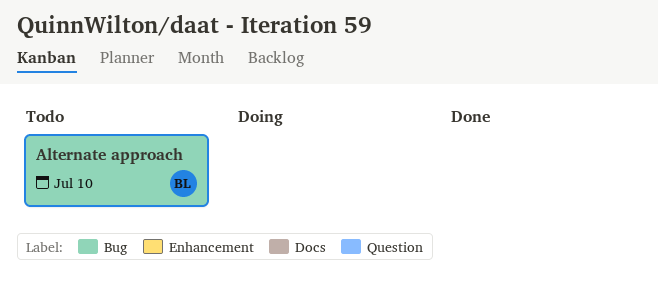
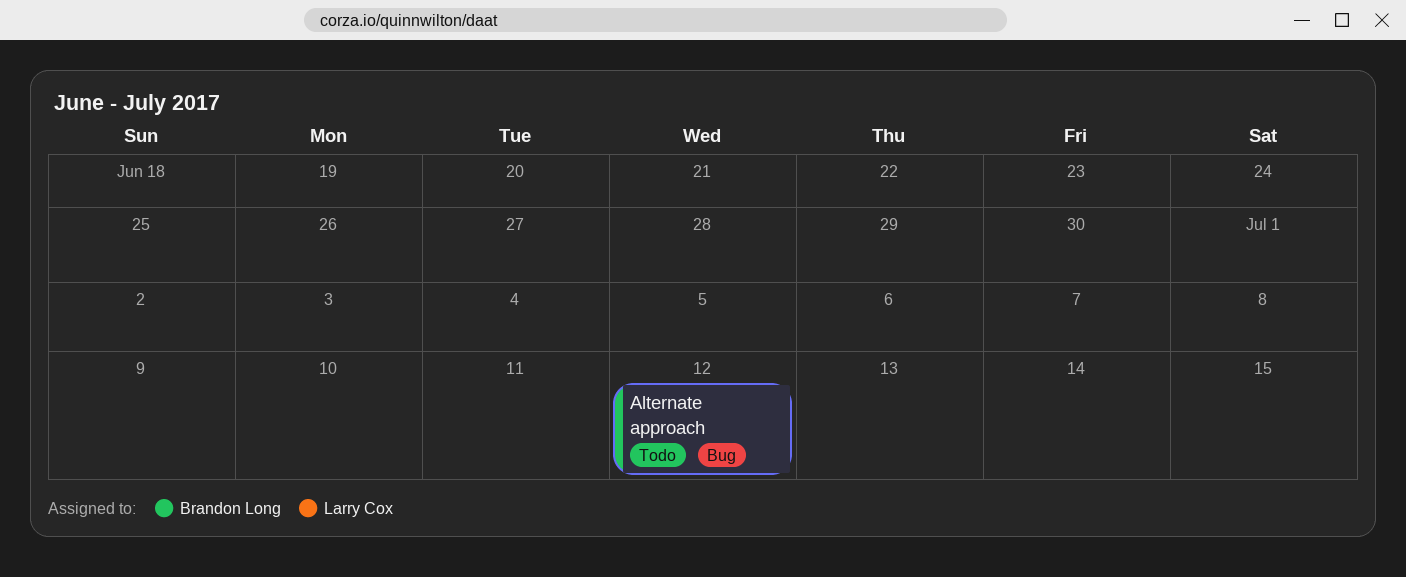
Alternate approach, due: Jul 10 -> Jul 12

